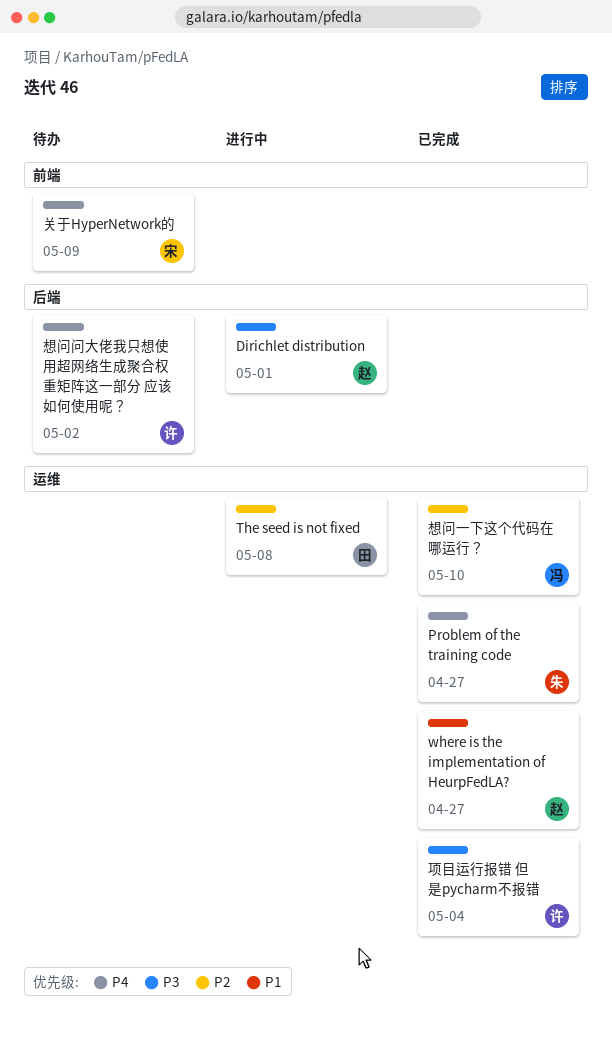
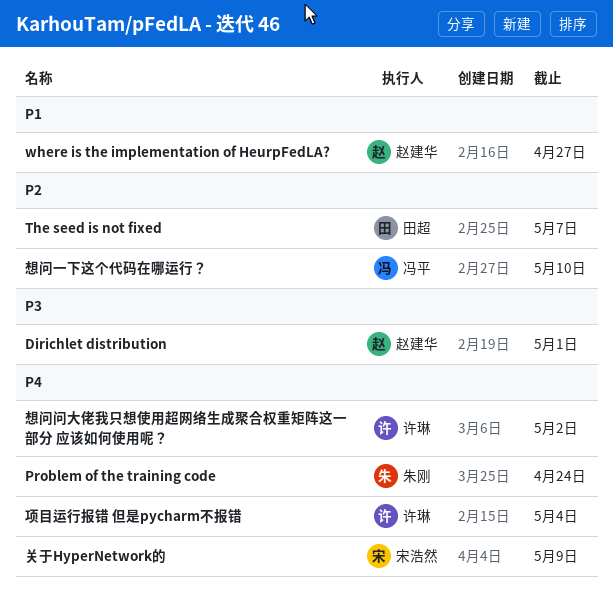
Problem of the training code, due: Apr 27 -> Apr 24
The seed is not fixed, due: May 8 -> May 7
项目运行报错 但是pycharm不报错, priority: P3 -> P4

